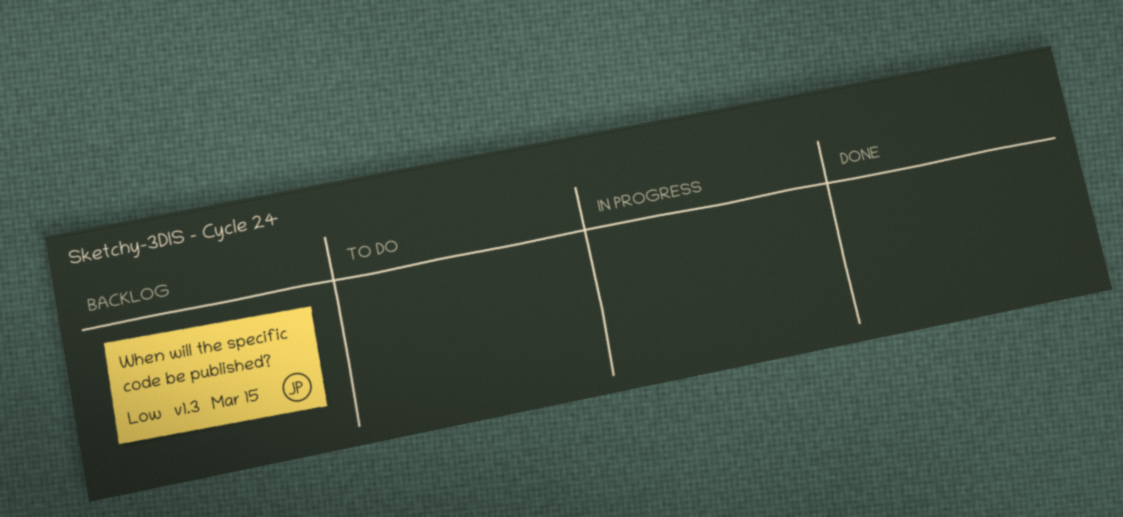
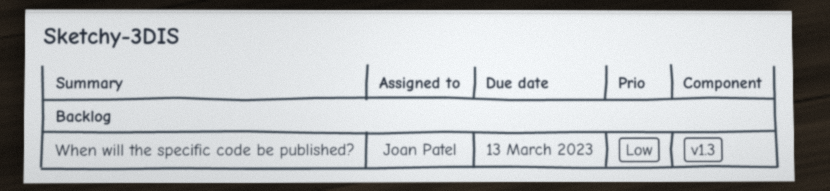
When will the specific code be published?, due: Mar 15 -> Mar 13

